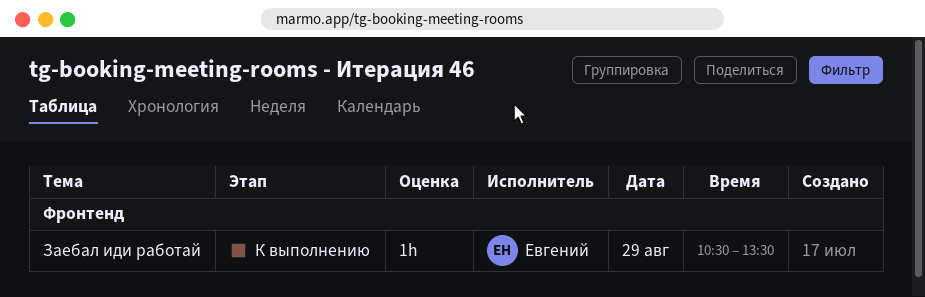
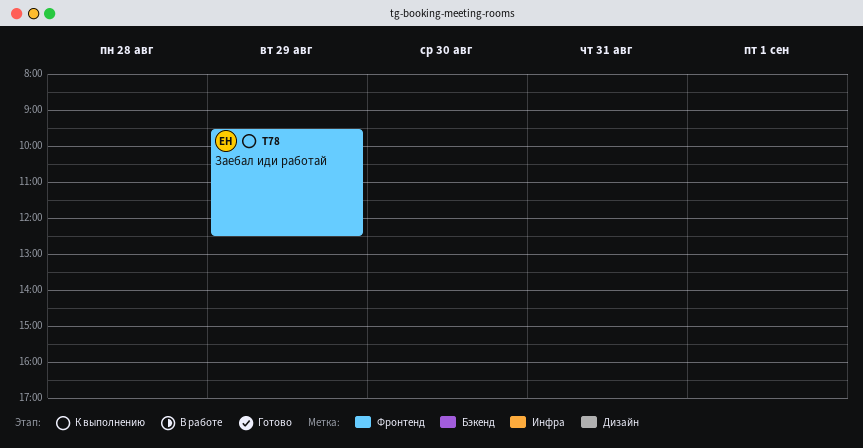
Заебал иди работай, begins: 10:30 -> 09:30
Заебал иди работай, ends: 13:30 -> 12:30

